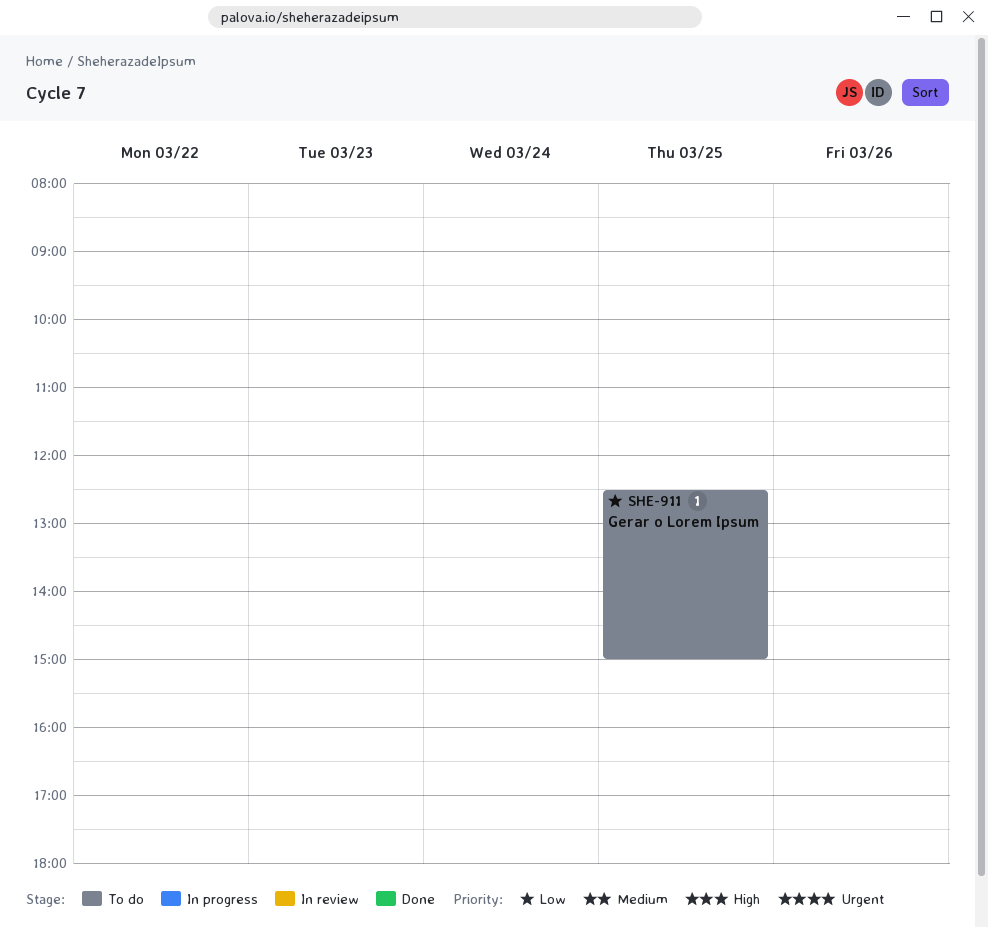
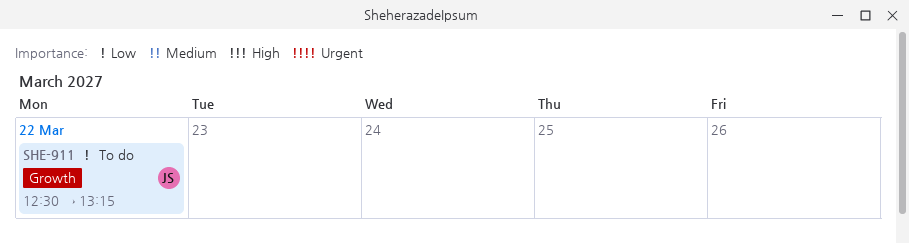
SHE-911, day: Mar 25 -> Mar 22
SHE-911, ends: 15:00 -> 13:15

